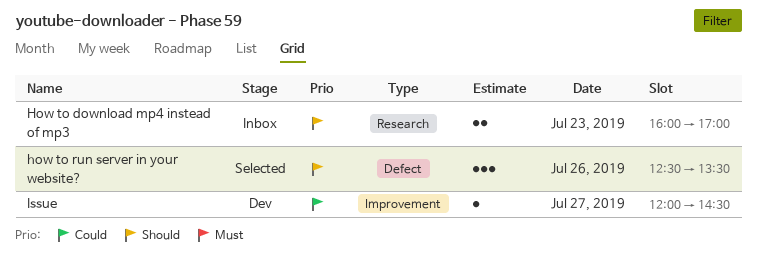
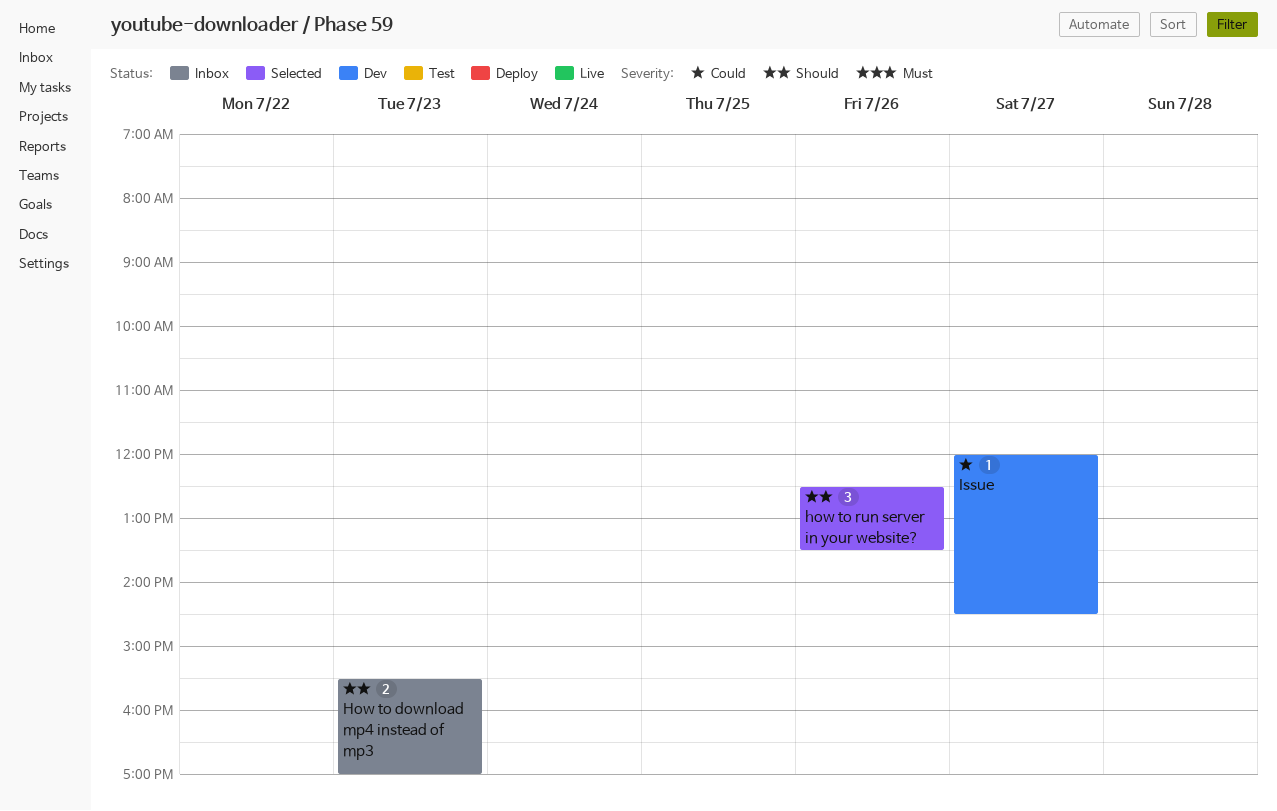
How to download mp4 instead of mp3, begins: 16:00 -> 15:30

